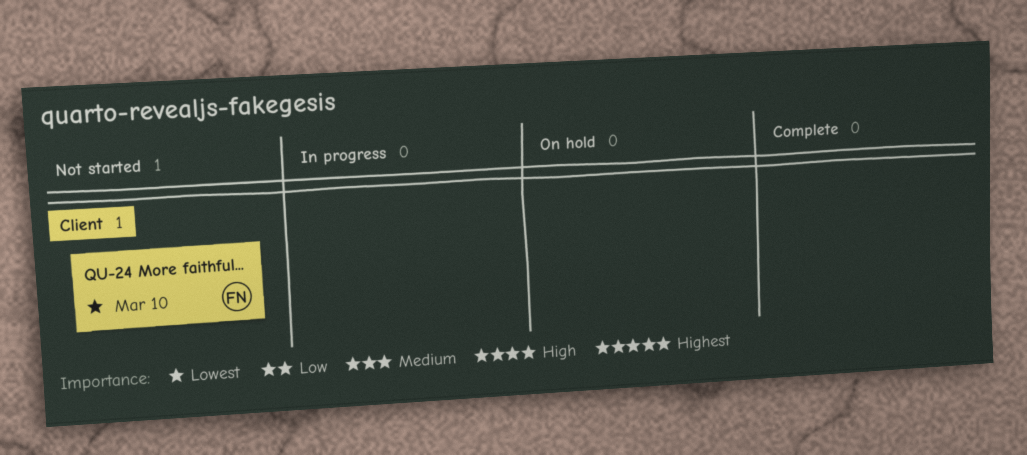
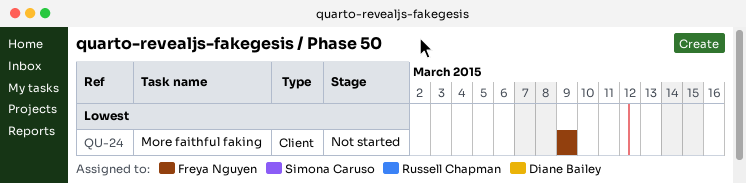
QU-24, due: Mar 10 -> Mar 9

